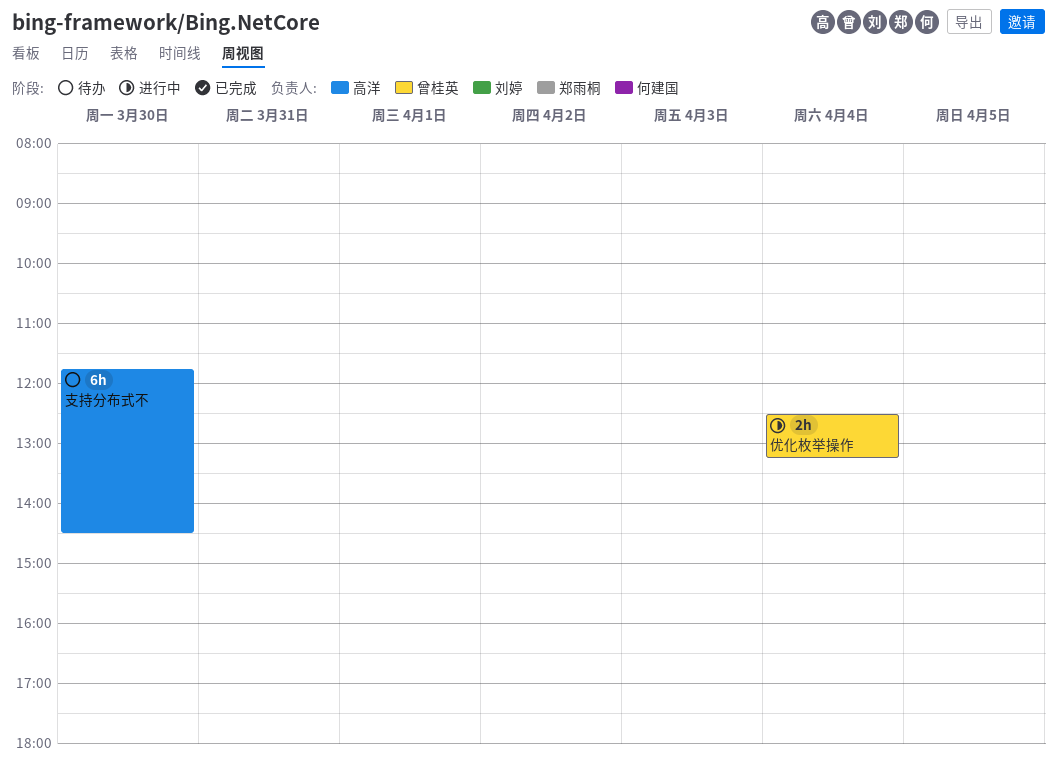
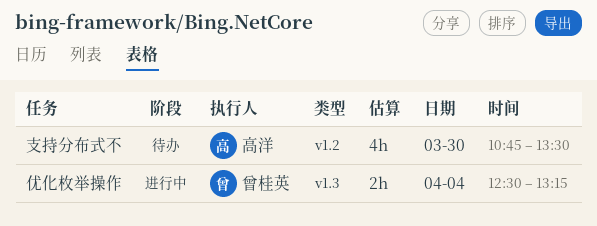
支持分布式不, estimate: 6h -> 4h
支持分布式不, begins: 11:45 -> 10:45
支持分布式不, ends: 14:30 -> 13:30

